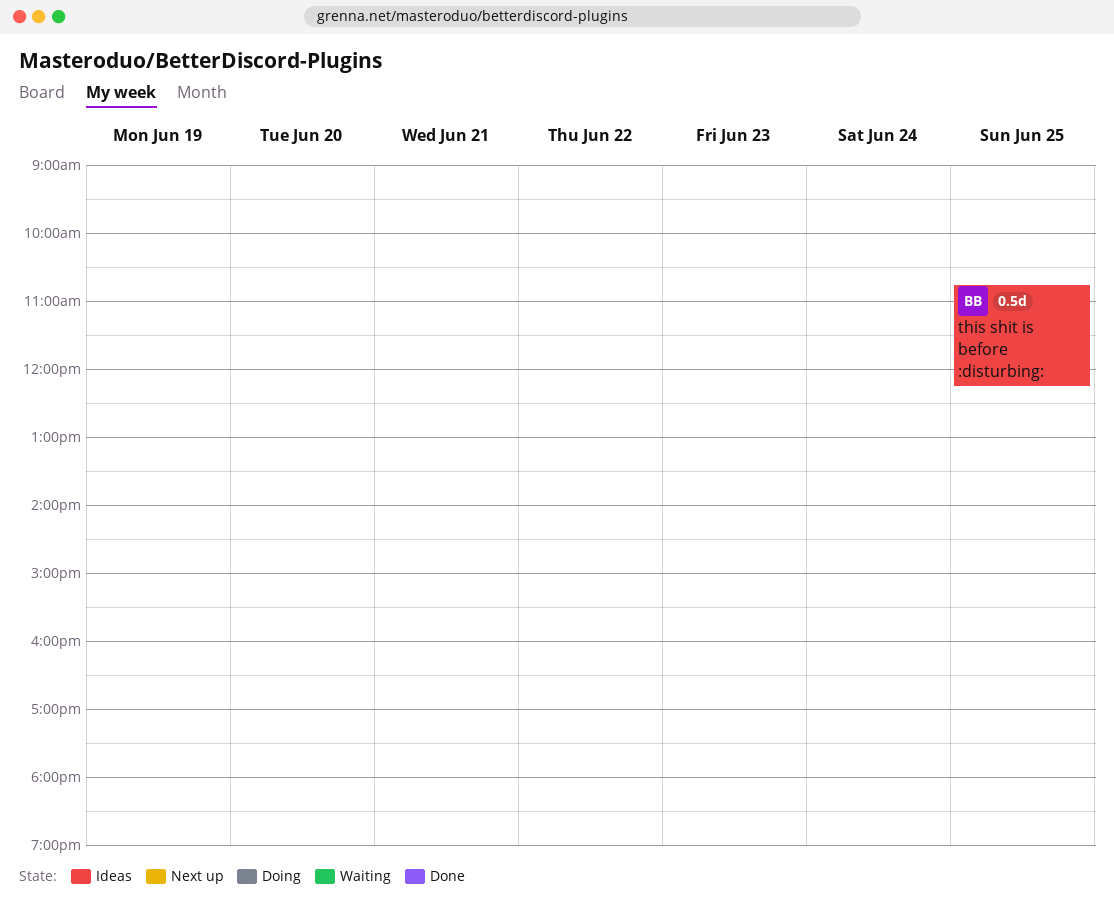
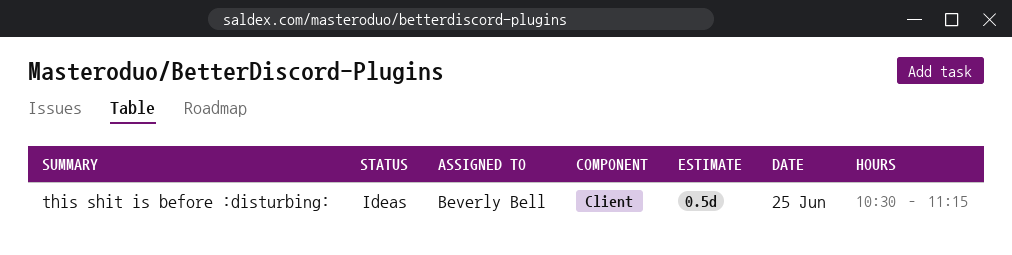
this shit is before :disturbing:, begins: 10:45 -> 10:30
this shit is before :disturbing:, ends: 12:15 -> 11:15

